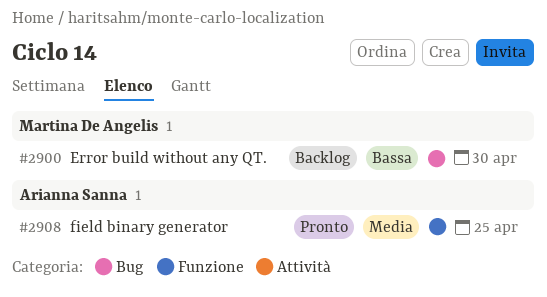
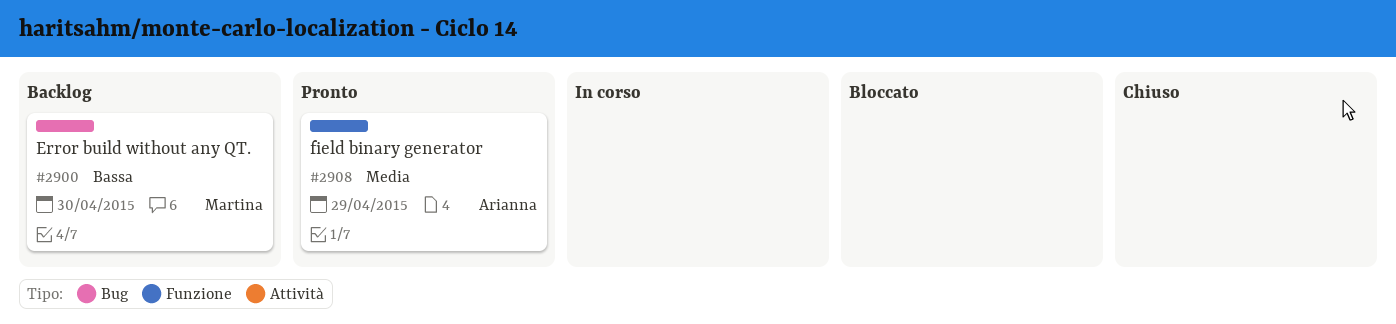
#2908, due: Apr 25 -> Apr 29

